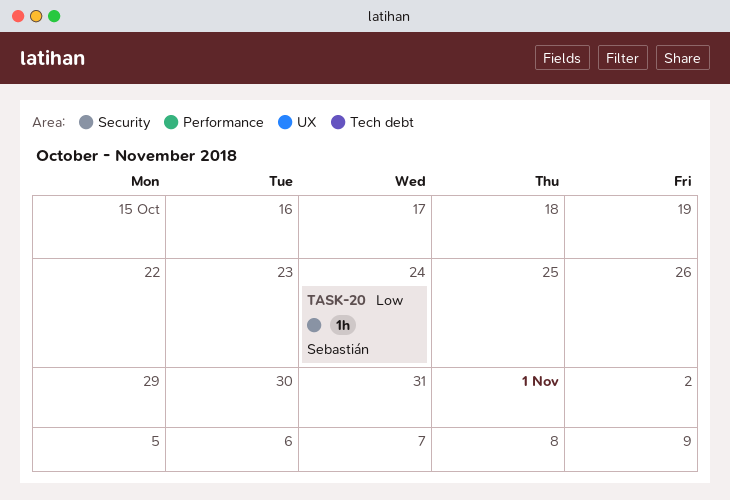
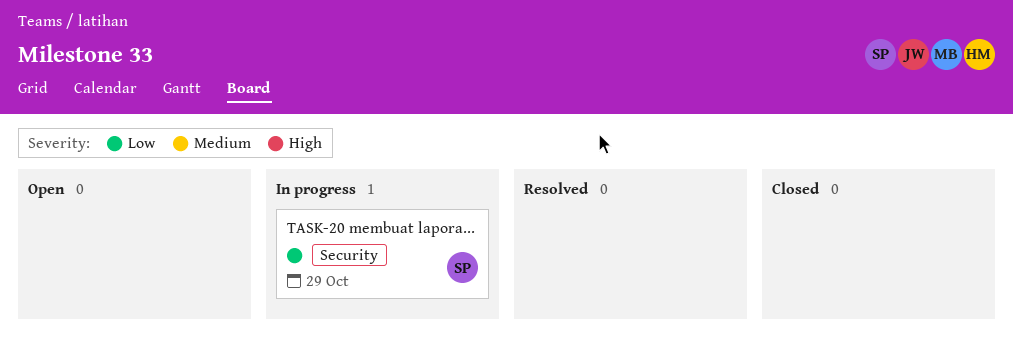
TASK-20, due: Oct 24 -> Oct 29

